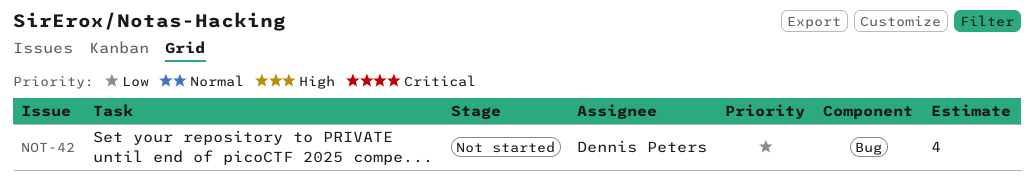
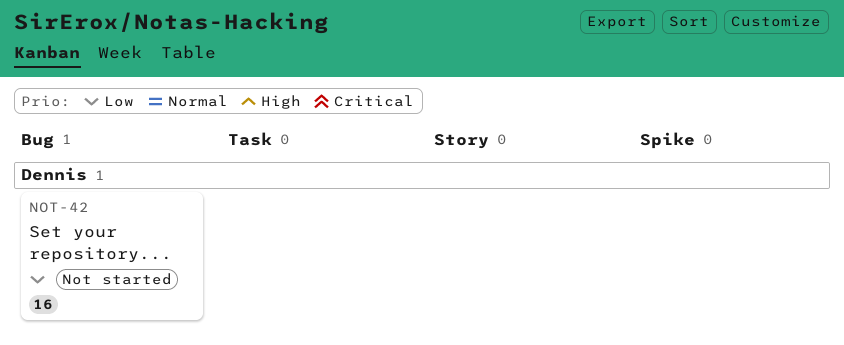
NOT-42, estimate: 4 -> 16

